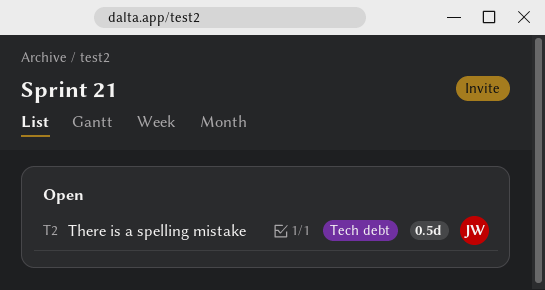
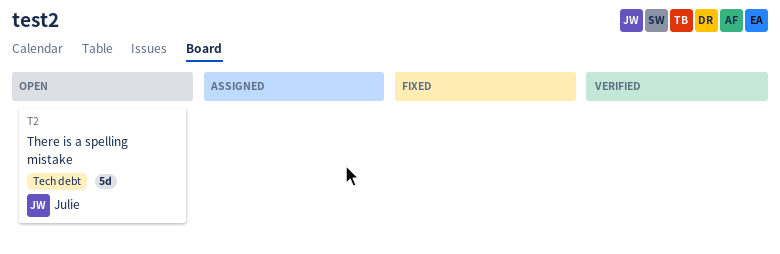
T2, estimate: 0.5d -> 5d

